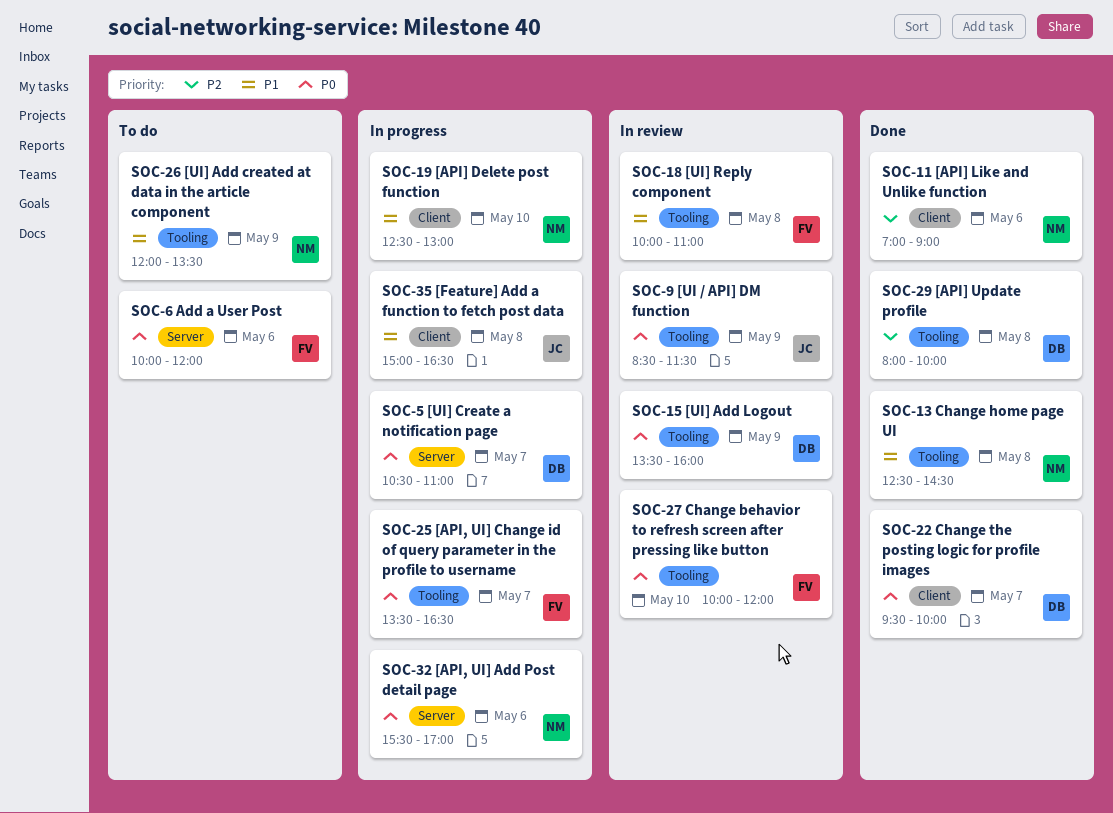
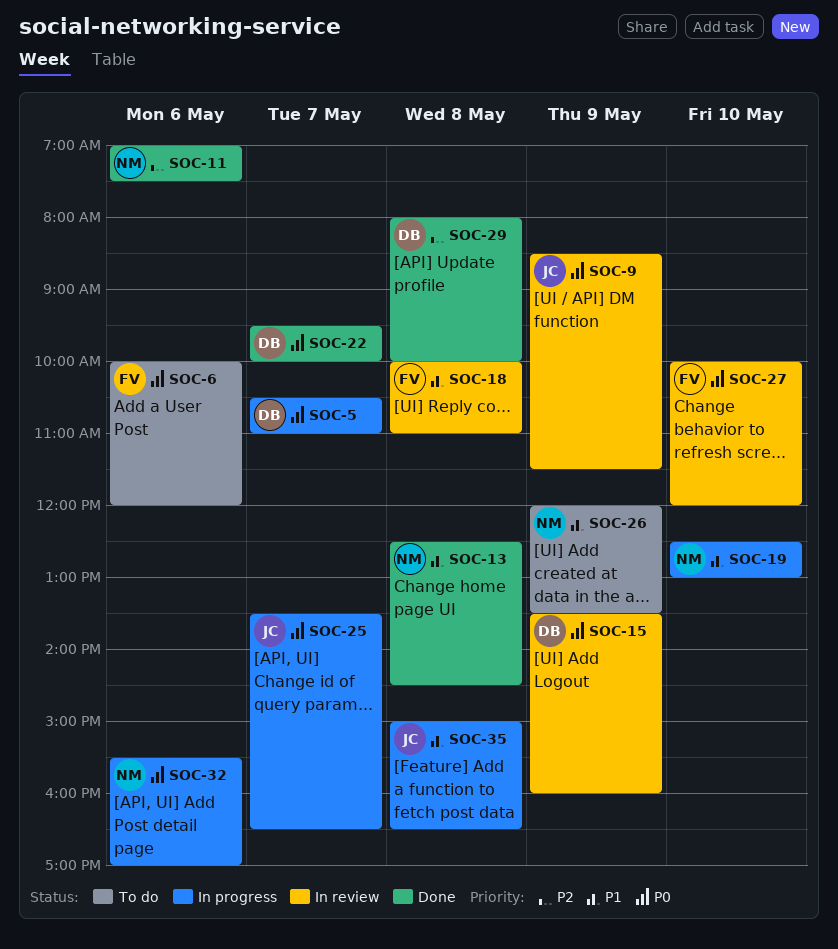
SOC-11, ends: 09:00 -> 07:30
SOC-25, owner: FV -> JC

